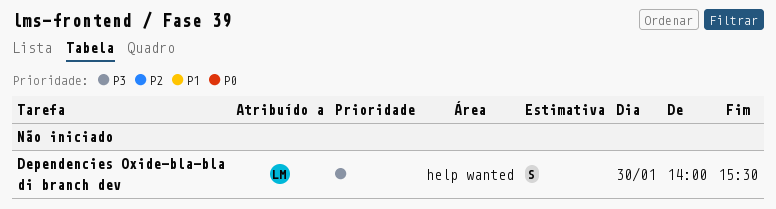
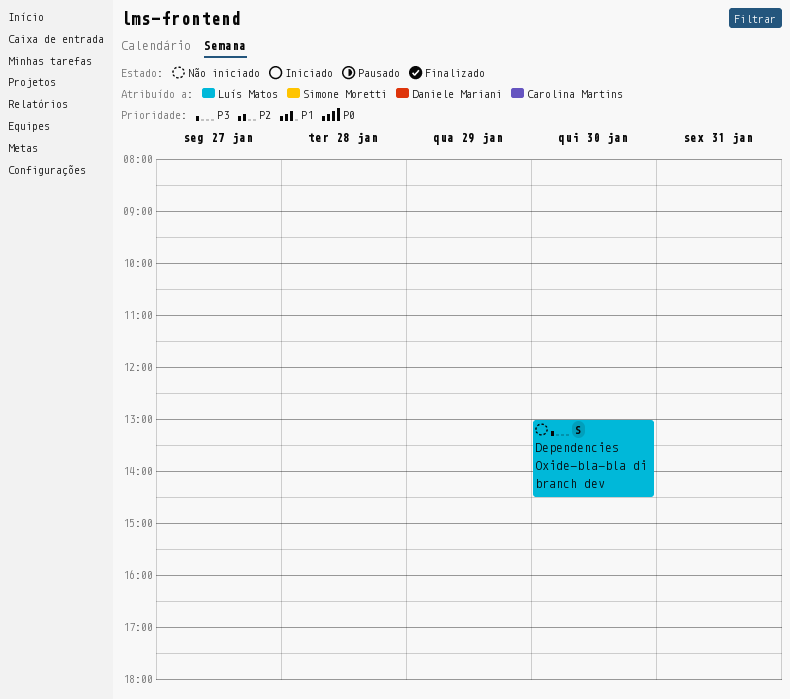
Dependencies Oxide-bla-bla di branch dev, begins: 14:00 -> 13:00
Dependencies Oxide-bla-bla di branch dev, ends: 15:30 -> 14:30

